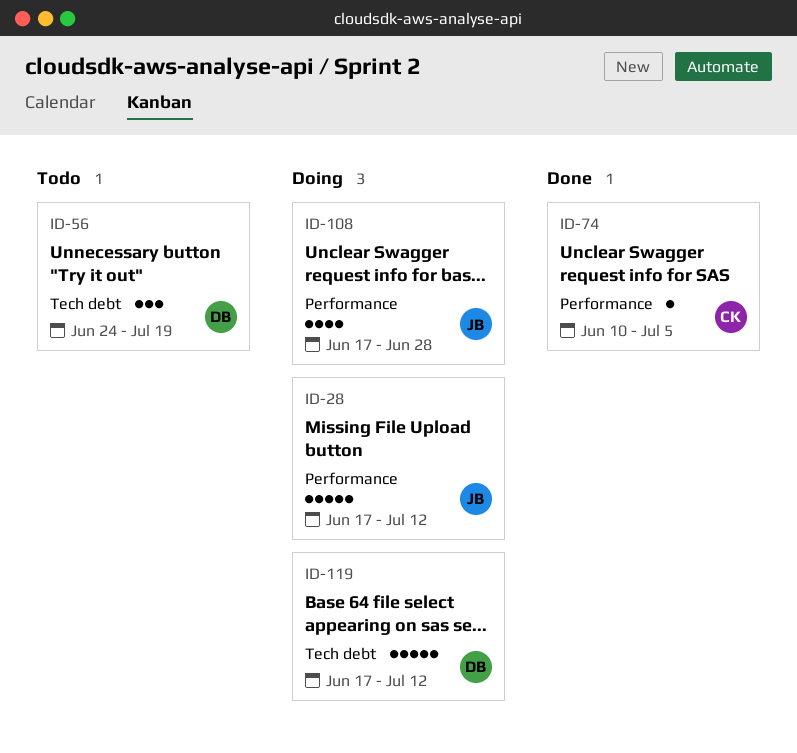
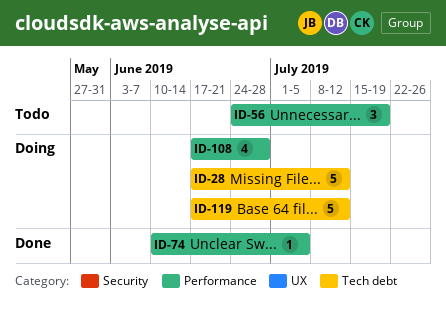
ID-28, label: Performance -> Tech debt
ID-56, label: Tech debt -> Performance

